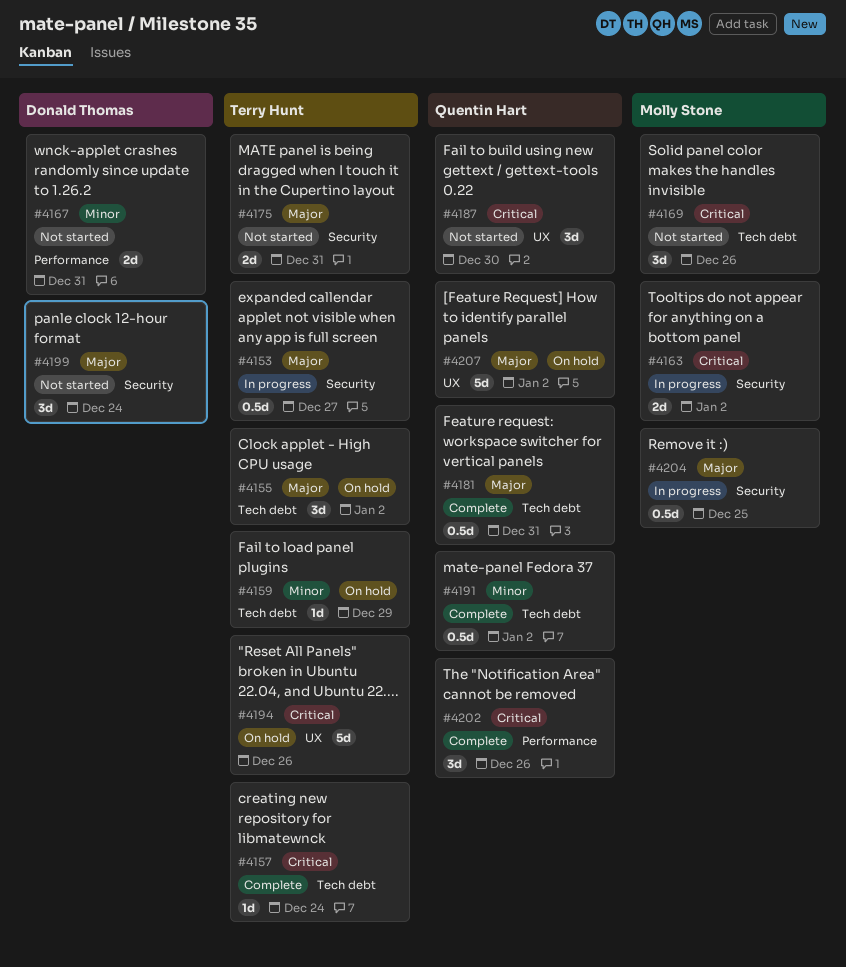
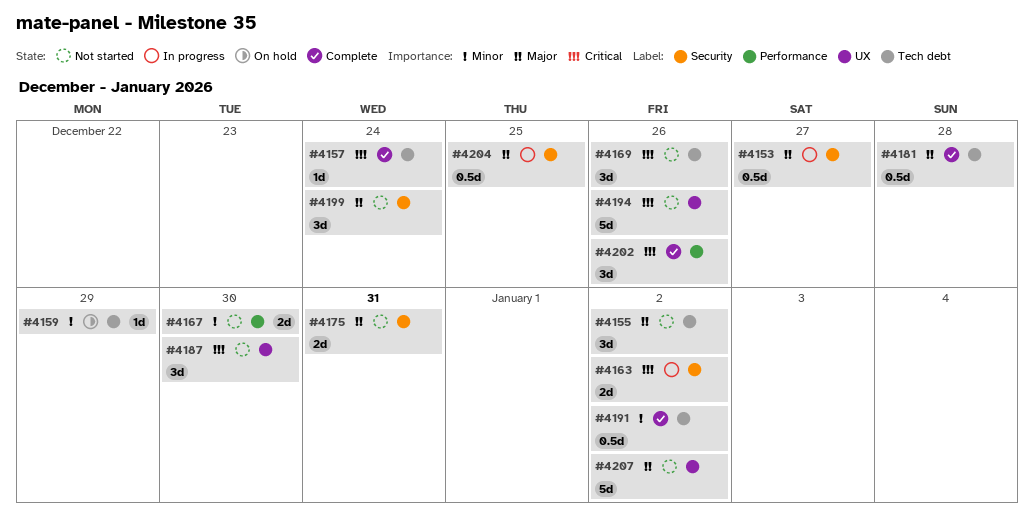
#4155, status: On hold -> Not started
#4167, due: Dec 31 -> Dec 30
#4181, due: Dec 31 -> Dec 28
#4194, status: On hold -> Not started
#4207, status: On hold -> Not started

